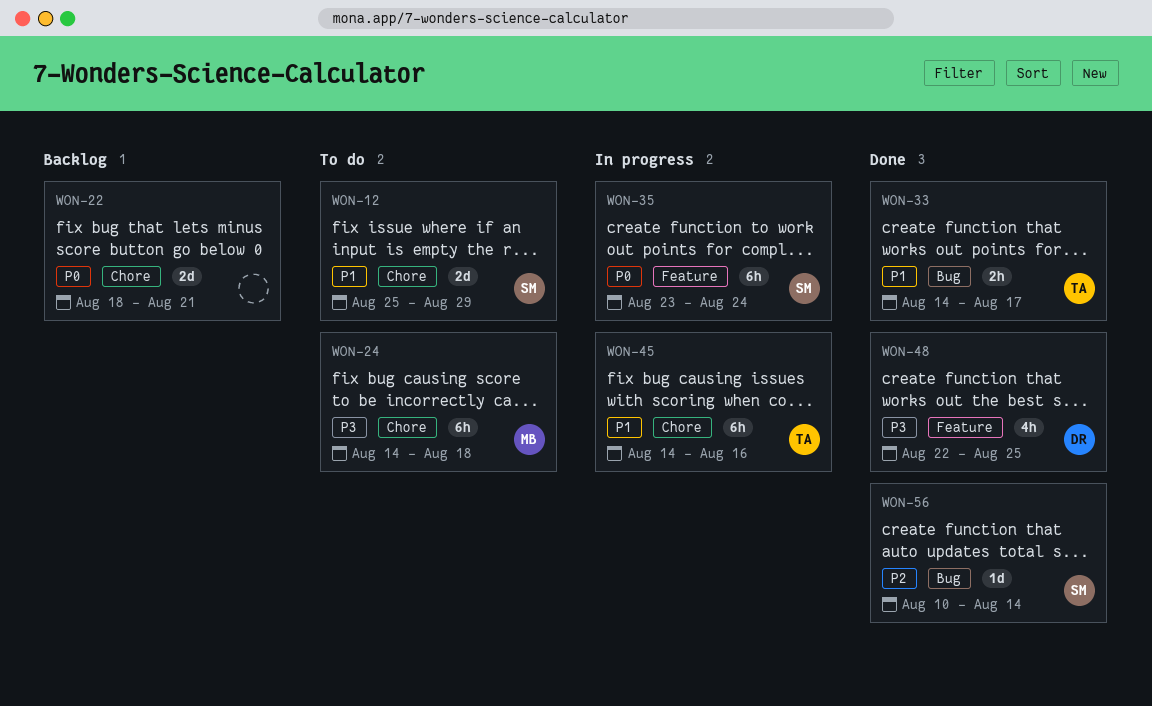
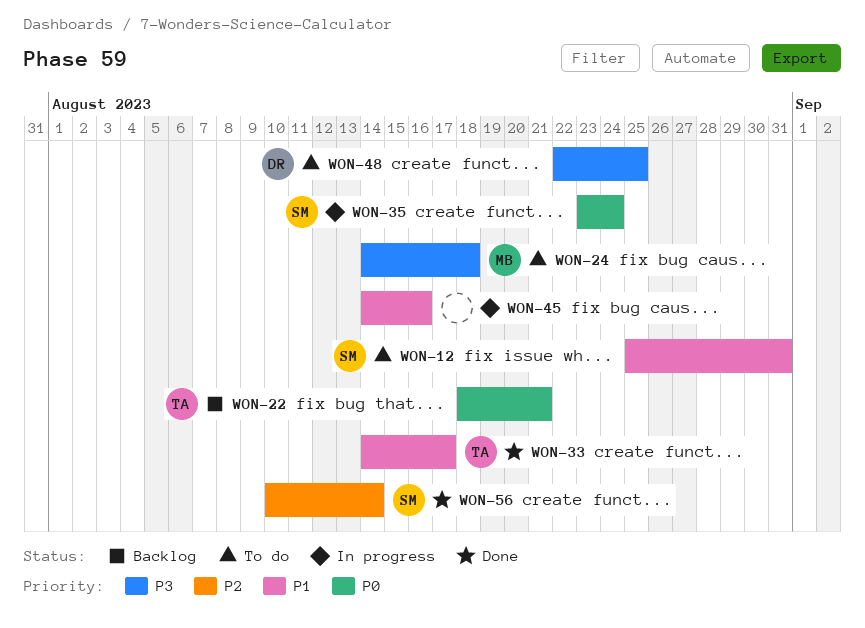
WON-12, due: Aug 29 -> Aug 31
WON-22, owner: none -> TA
WON-45, owner: TA -> none
WON-48, status: Done -> To do

